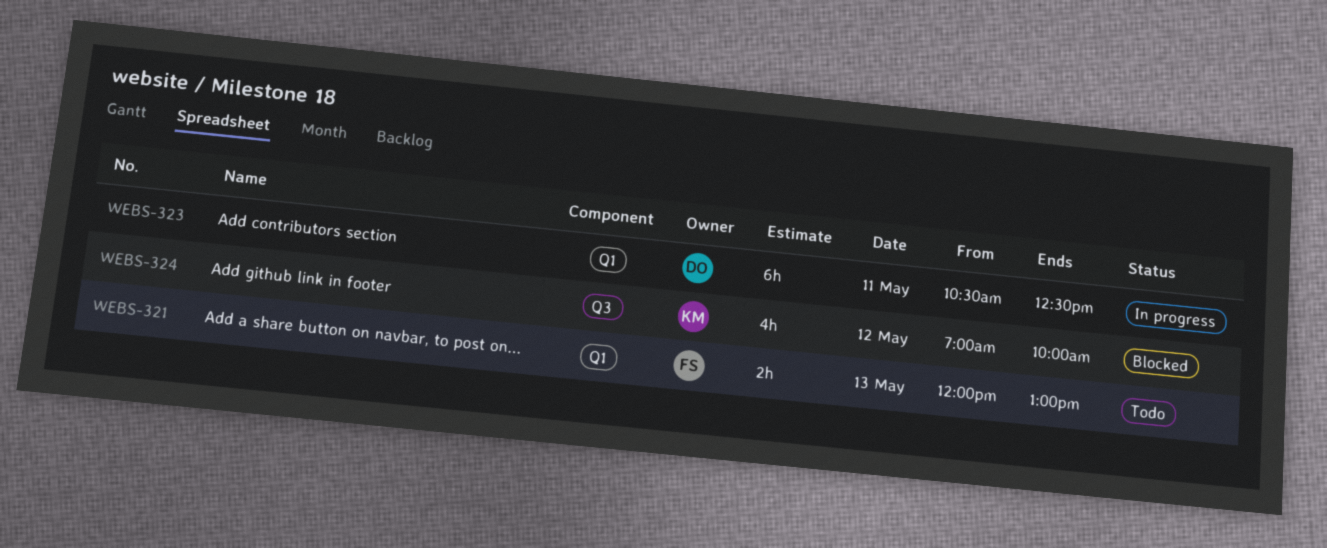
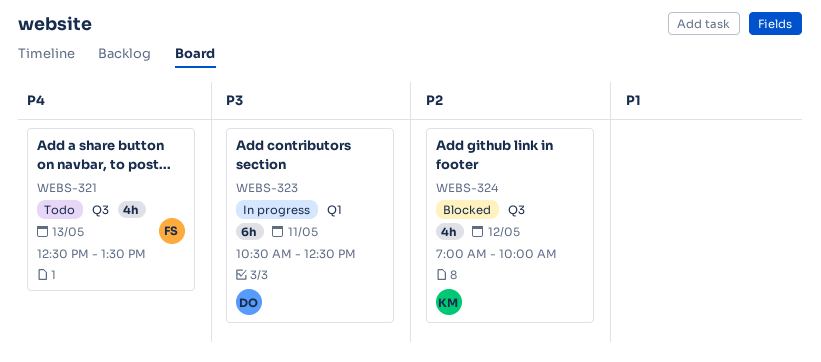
WEBS-321, label: Q1 -> Q3
WEBS-321, estimate: 2h -> 4h
WEBS-321, begins: 12:00 -> 12:30
WEBS-321, ends: 13:00 -> 13:30

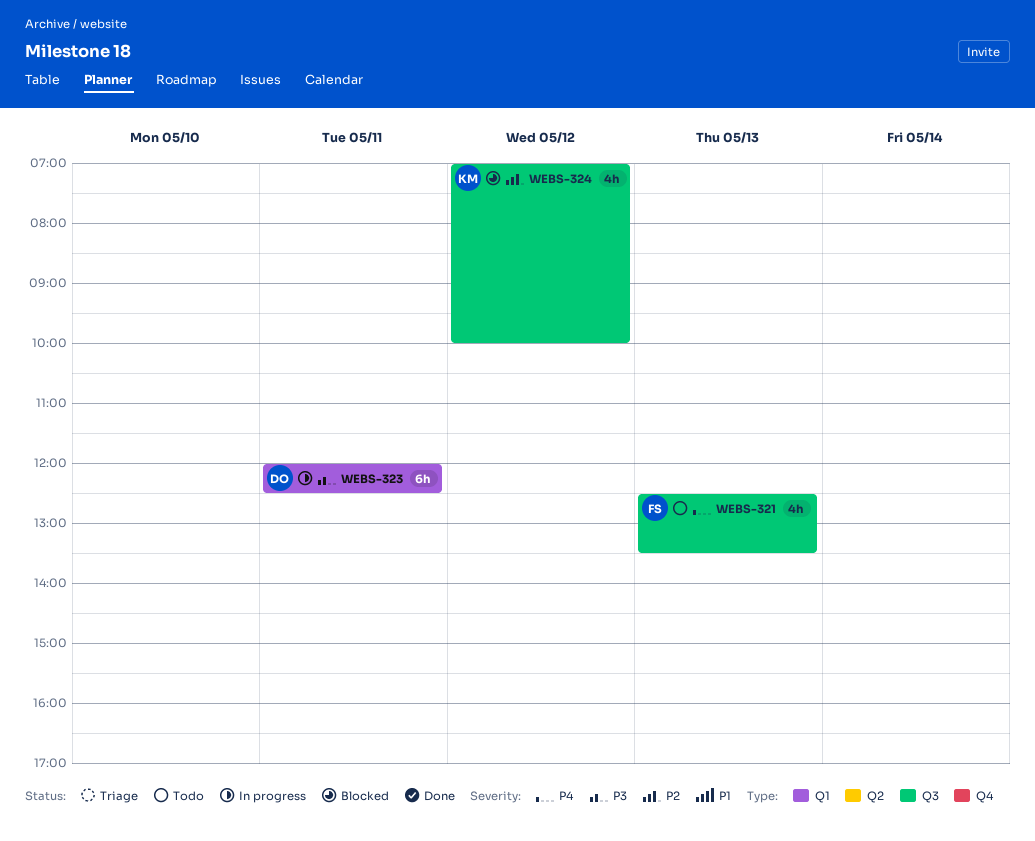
WEBS-323, begins: 10:30 -> 12:00

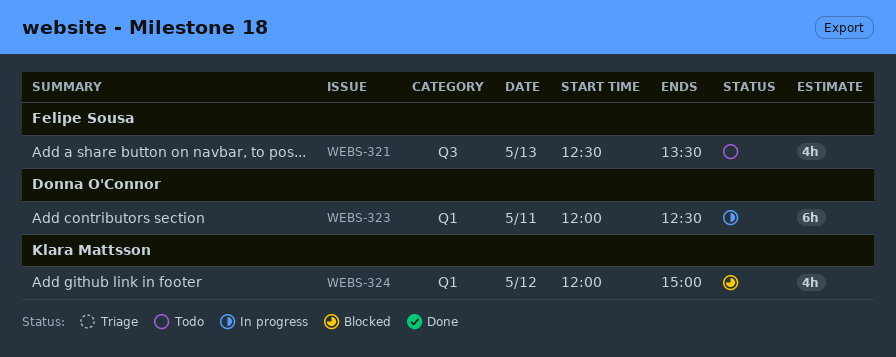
WEBS-324, label: Q3 -> Q1
WEBS-324, begins: 07:00 -> 12:00
WEBS-324, ends: 10:00 -> 15:00

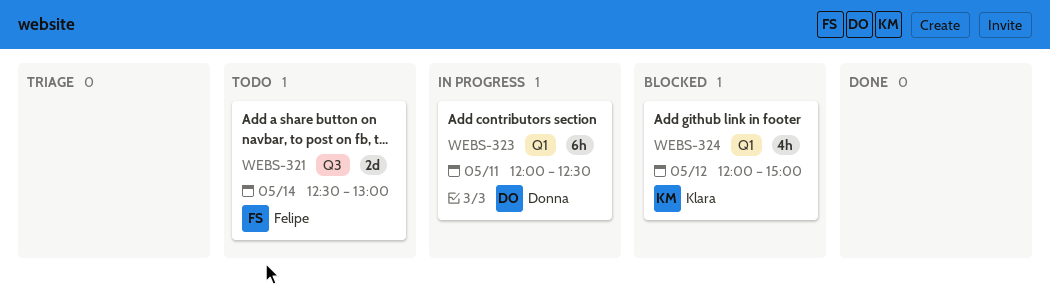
WEBS-321, estimate: 4h -> 2d
WEBS-321, day: May 13 -> May 14
WEBS-321, ends: 13:30 -> 13:00

